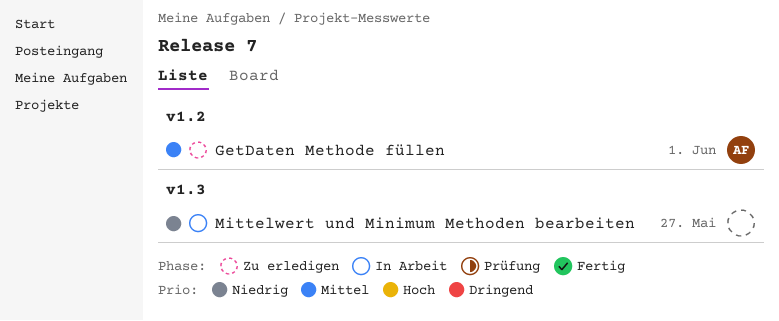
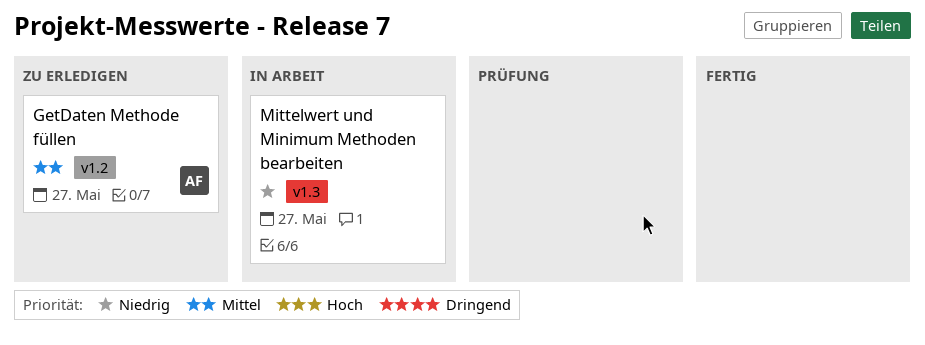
GetDaten Methode füllen, due: Jun 1 -> May 27

